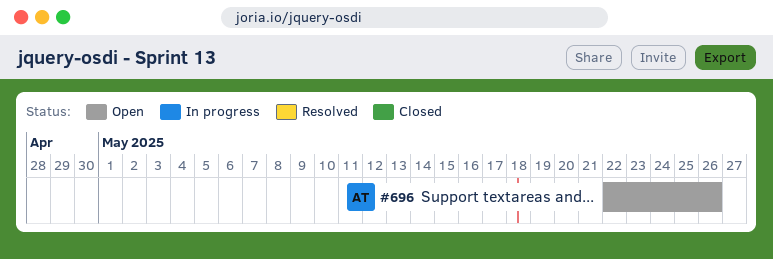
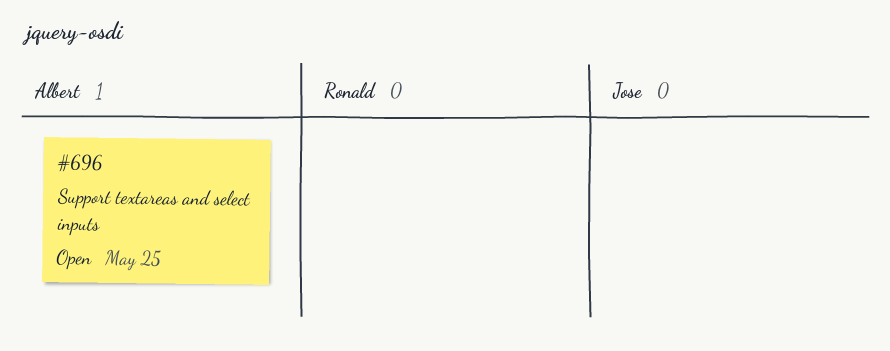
#696, due: May 26 -> May 25

